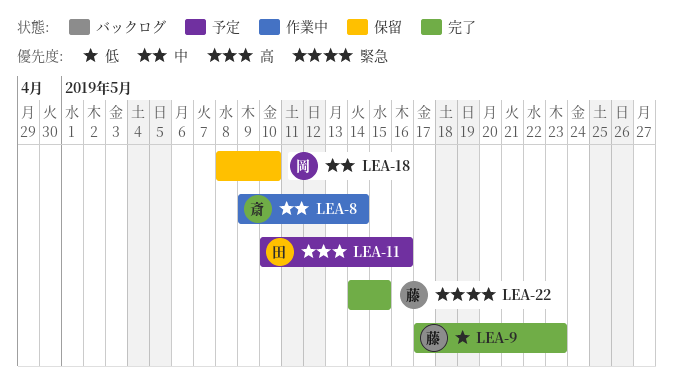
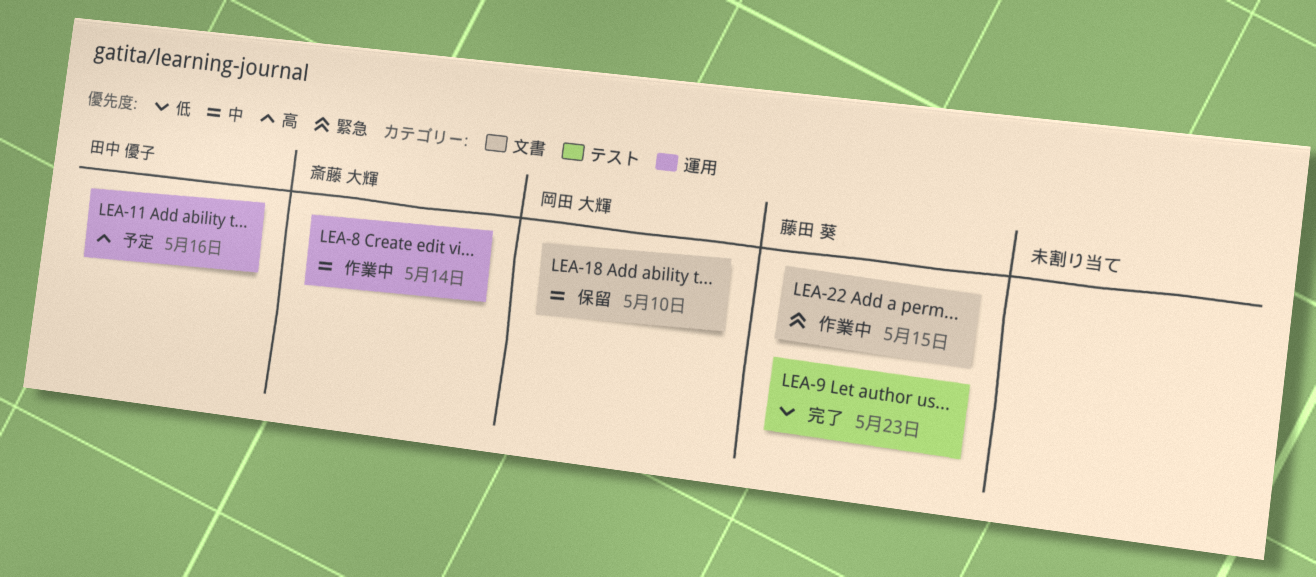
LEA-22, status: 完了 -> 作業中

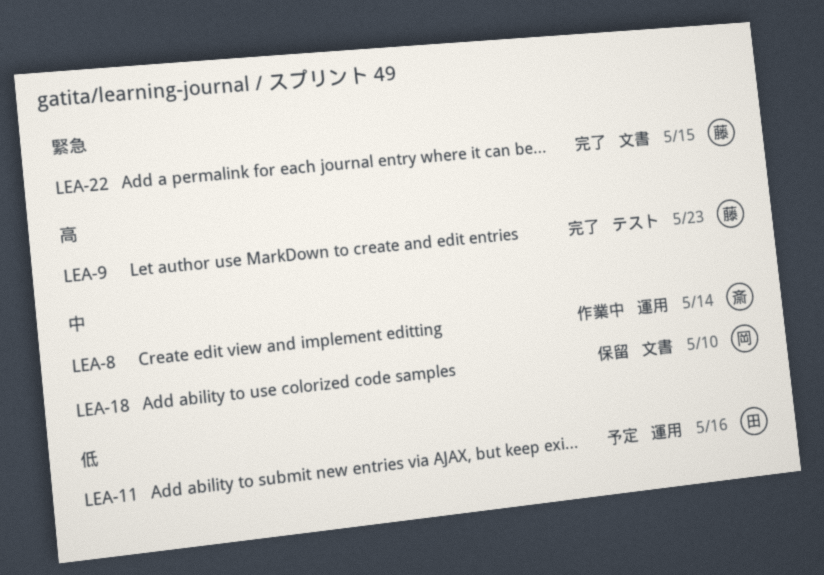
LEA-9, priority: 低 -> 高
LEA-11, priority: 高 -> 低
LEA-22, status: 作業中 -> 完了

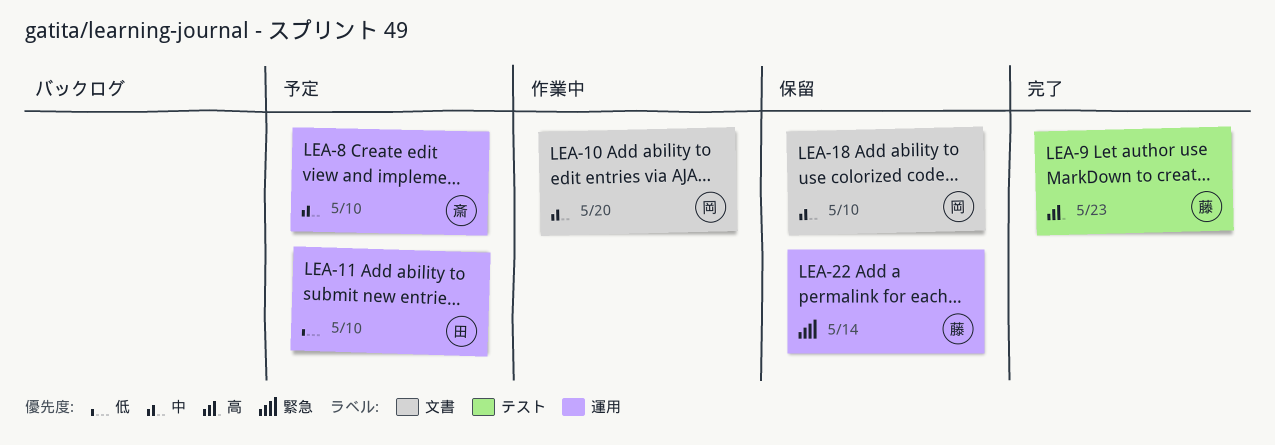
LEA-8, status: 作業中 -> 予定
LEA-8, due: May 14 -> May 10
LEA-10: none -> present
LEA-11, due: May 16 -> May 10
LEA-22, status: 完了 -> 保留
LEA-22, label: 文書 -> 運用
LEA-22, due: May 15 -> May 14

